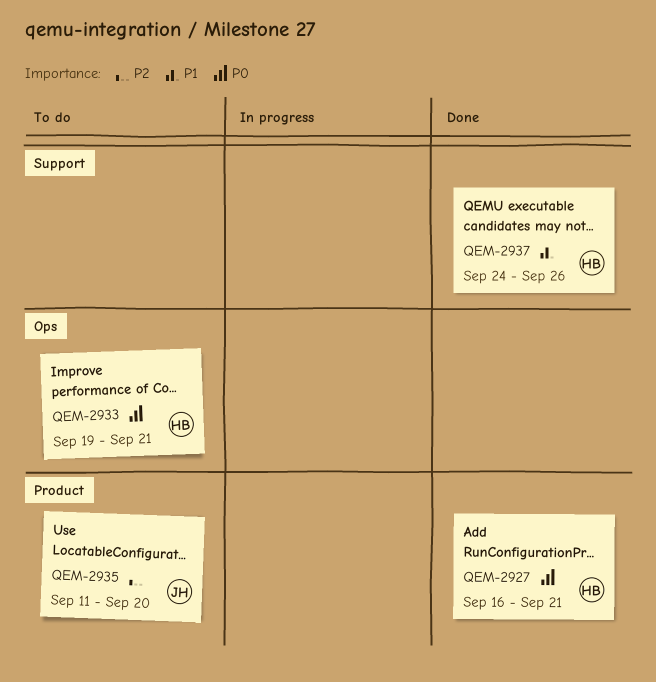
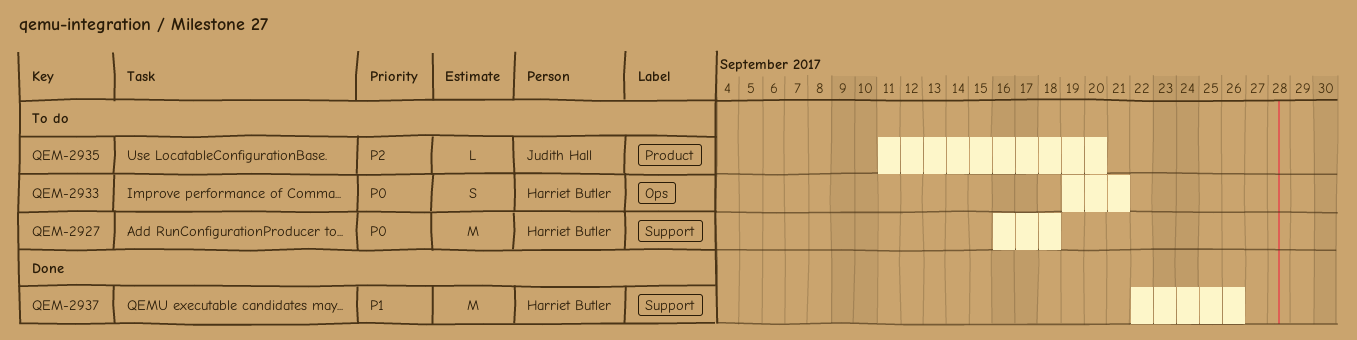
QEM-2927, status: Done -> To do
QEM-2927, label: Product -> Support
QEM-2927, due: Sep 21 -> Sep 18
QEM-2937, start: Sep 24 -> Sep 22

